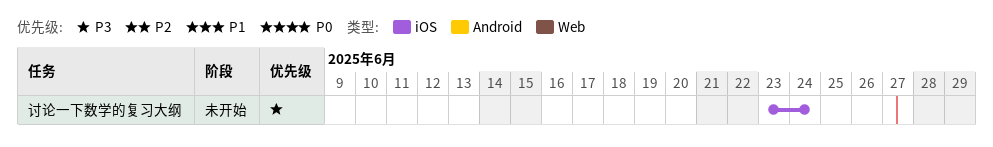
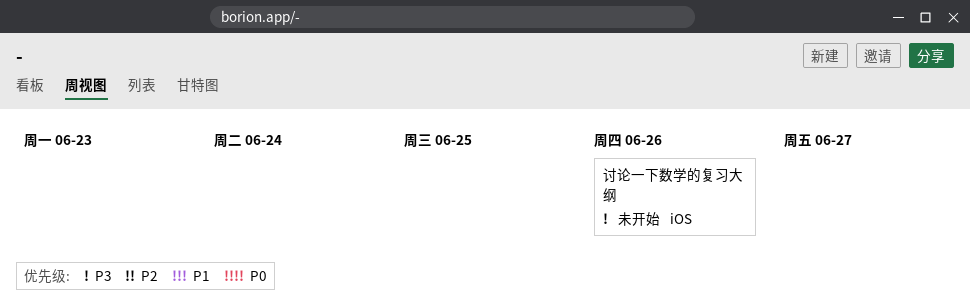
讨论一下数学的复习大纲, due: Jun 24 -> Jun 26

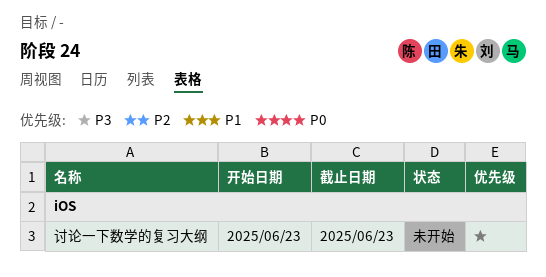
讨论一下数学的复习大纲, due: Jun 26 -> Jun 23

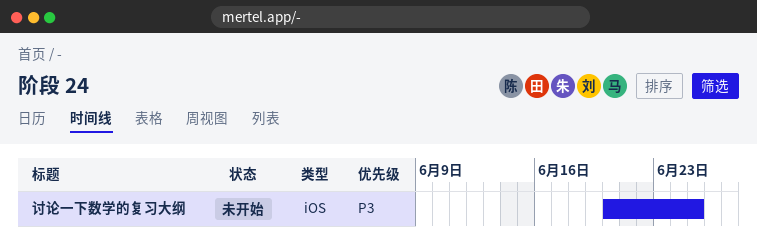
讨论一下数学的复习大纲, start: Jun 23 -> Jun 20
讨论一下数学的复习大纲, due: Jun 23 -> Jun 25

